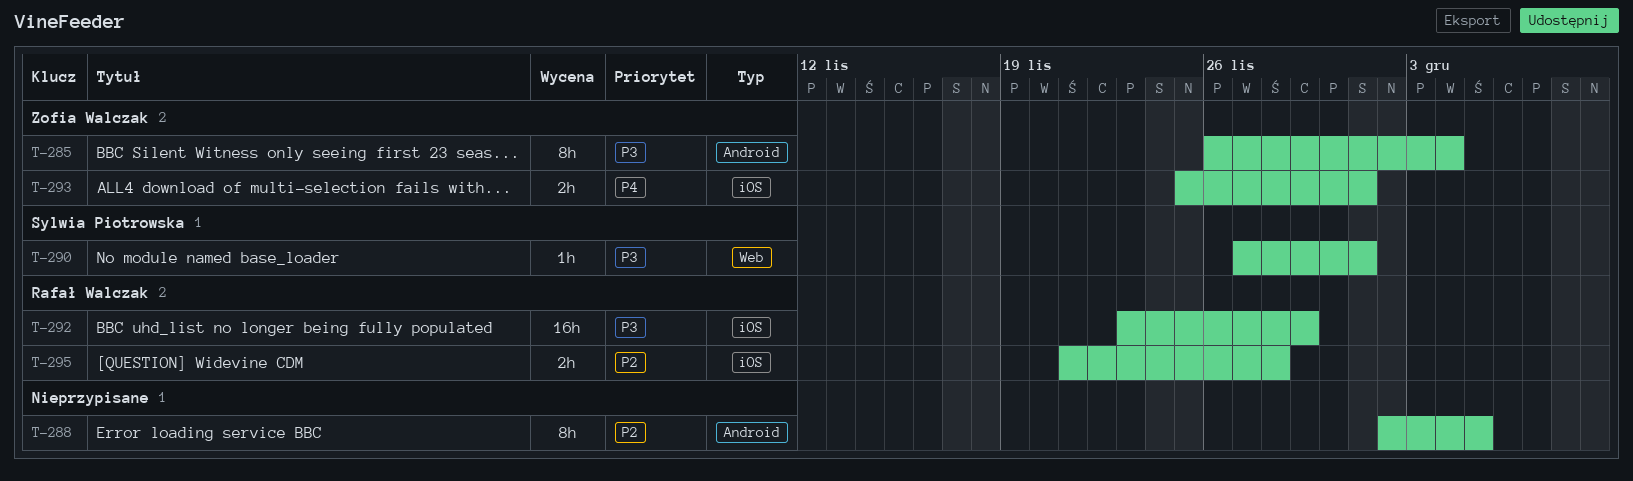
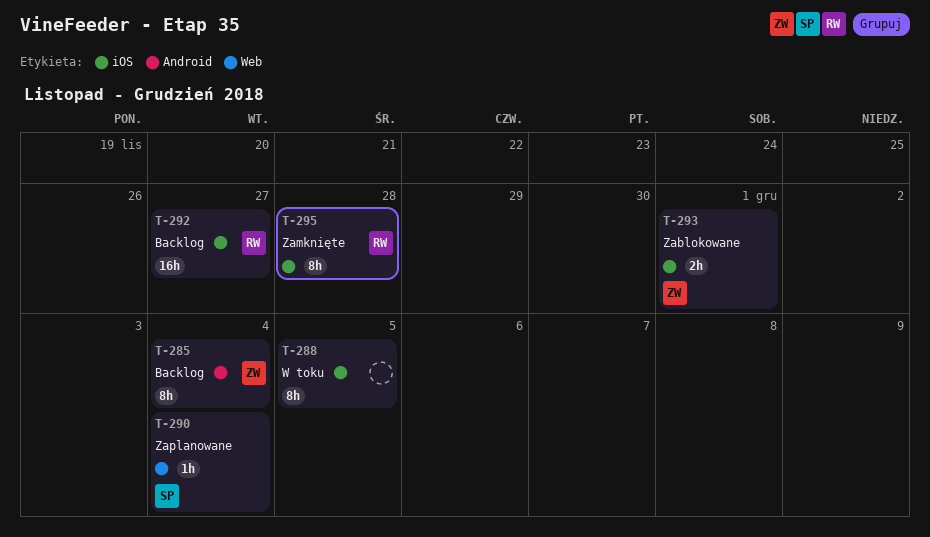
T-288, label: Android -> iOS
T-290, due: Dec 1 -> Dec 4
T-292, due: Nov 29 -> Nov 27
T-295, estimate: 2h -> 8h

